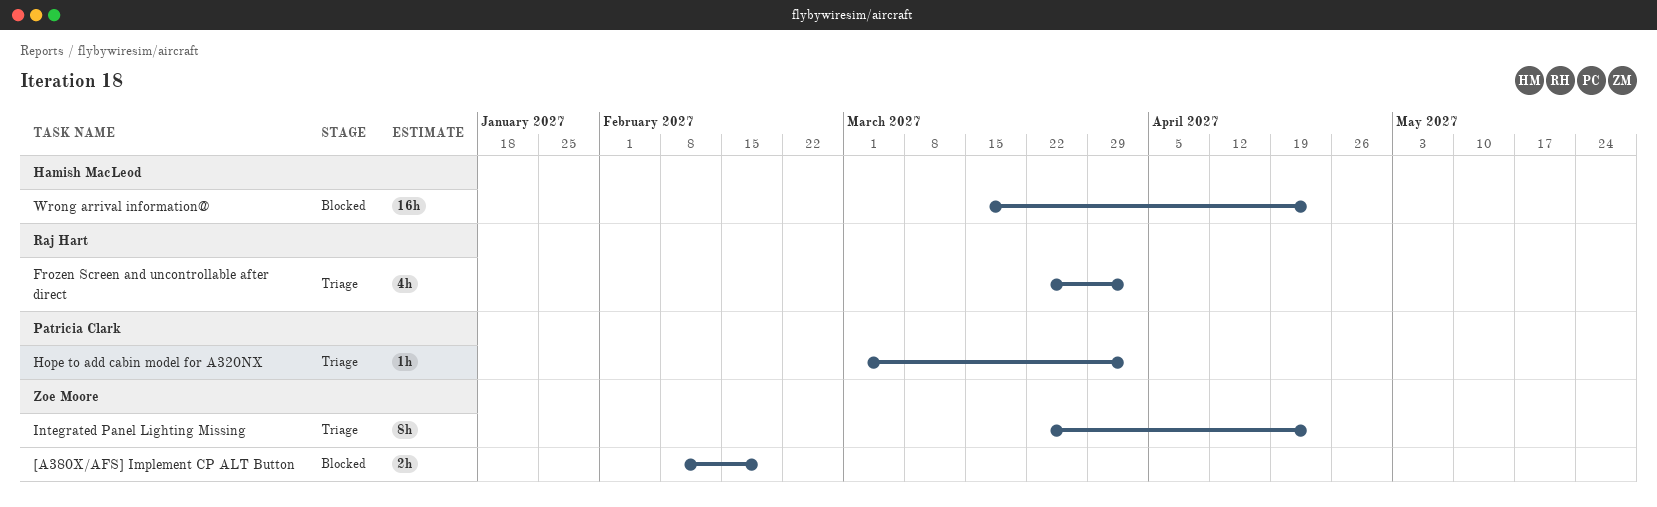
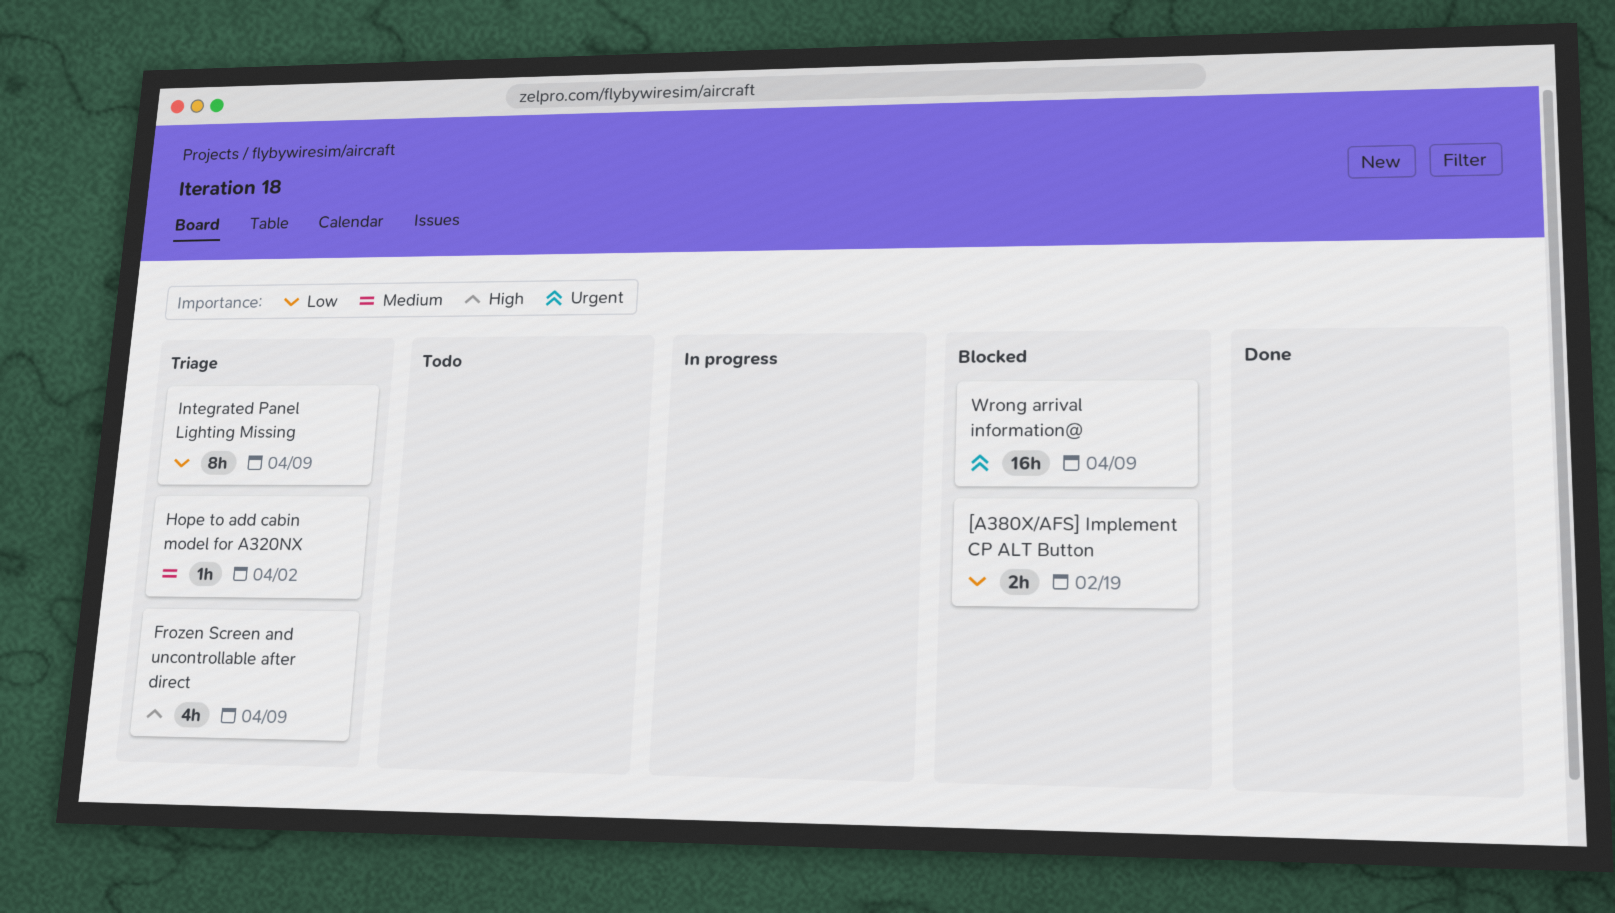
Frozen Screen and uncontrollable after direct, due: Apr 2 -> Apr 9
Integrated Panel Lighting Missing, due: Apr 23 -> Apr 9
Wrong arrival information@, due: Apr 23 -> Apr 9

